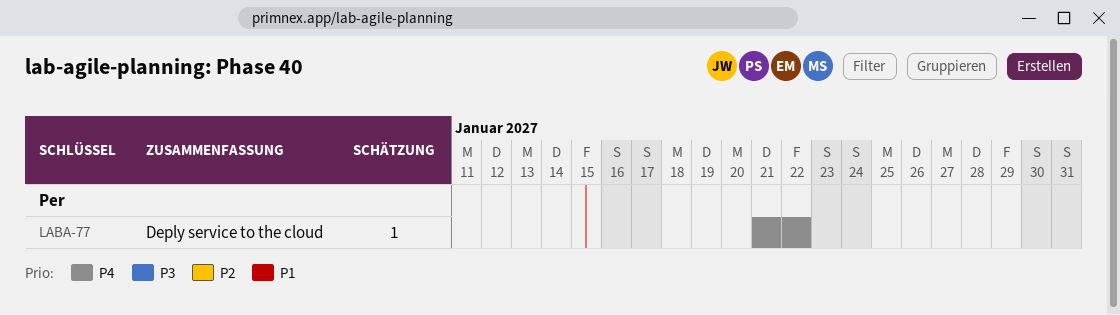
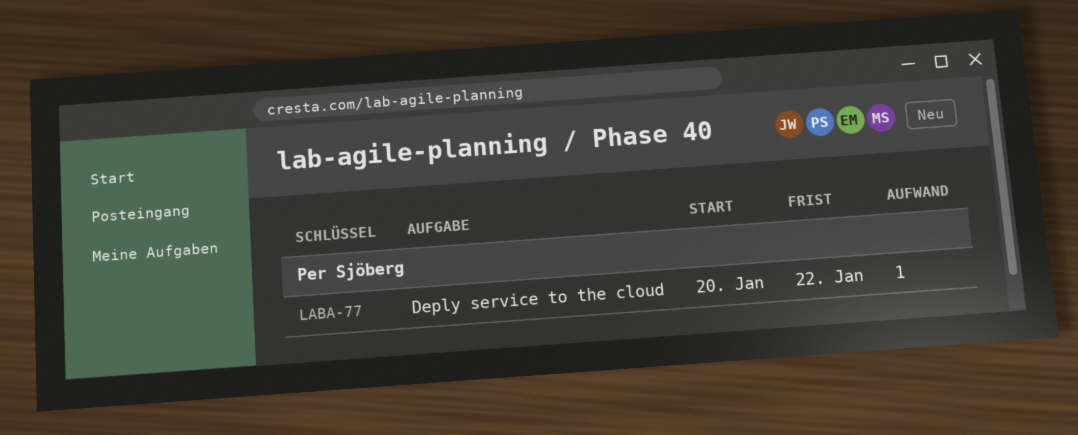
LABA-77, start: Jan 21 -> Jan 20

